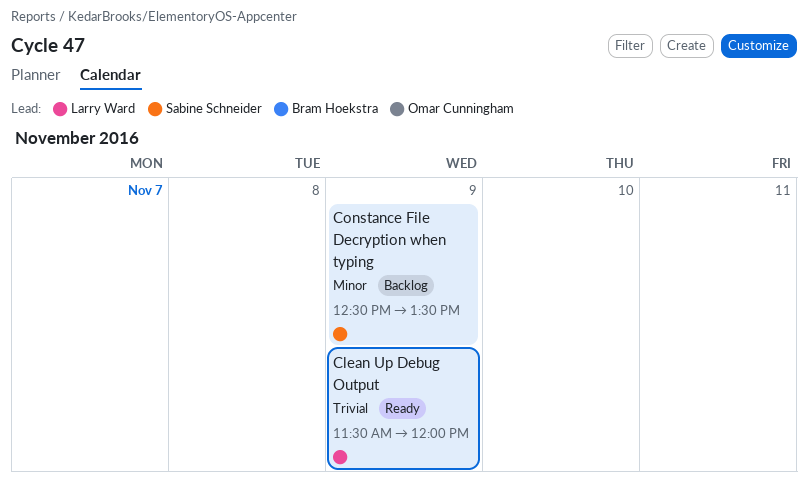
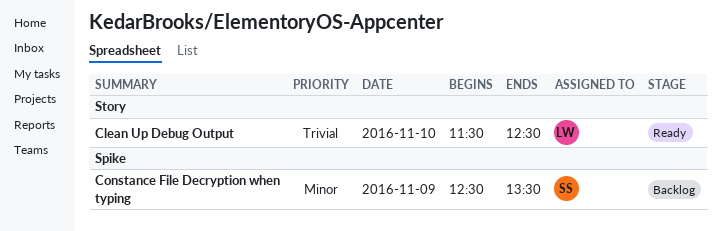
Clean Up Debug Output, day: Nov 9 -> Nov 10
Clean Up Debug Output, ends: 12:00 -> 12:30

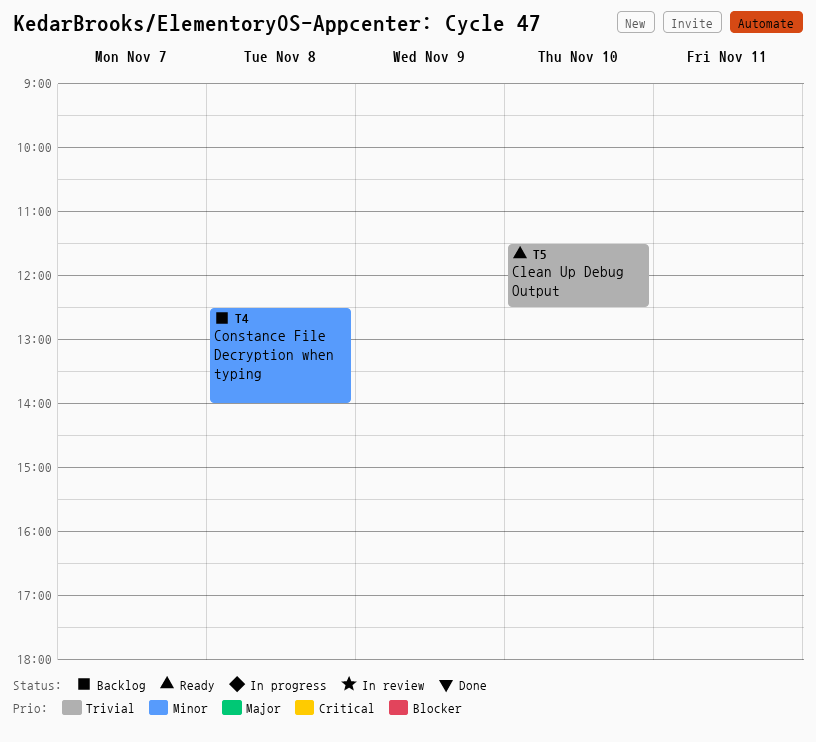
Constance File Decryption when typing, day: Nov 9 -> Nov 8
Constance File Decryption when typing, ends: 13:30 -> 14:00

